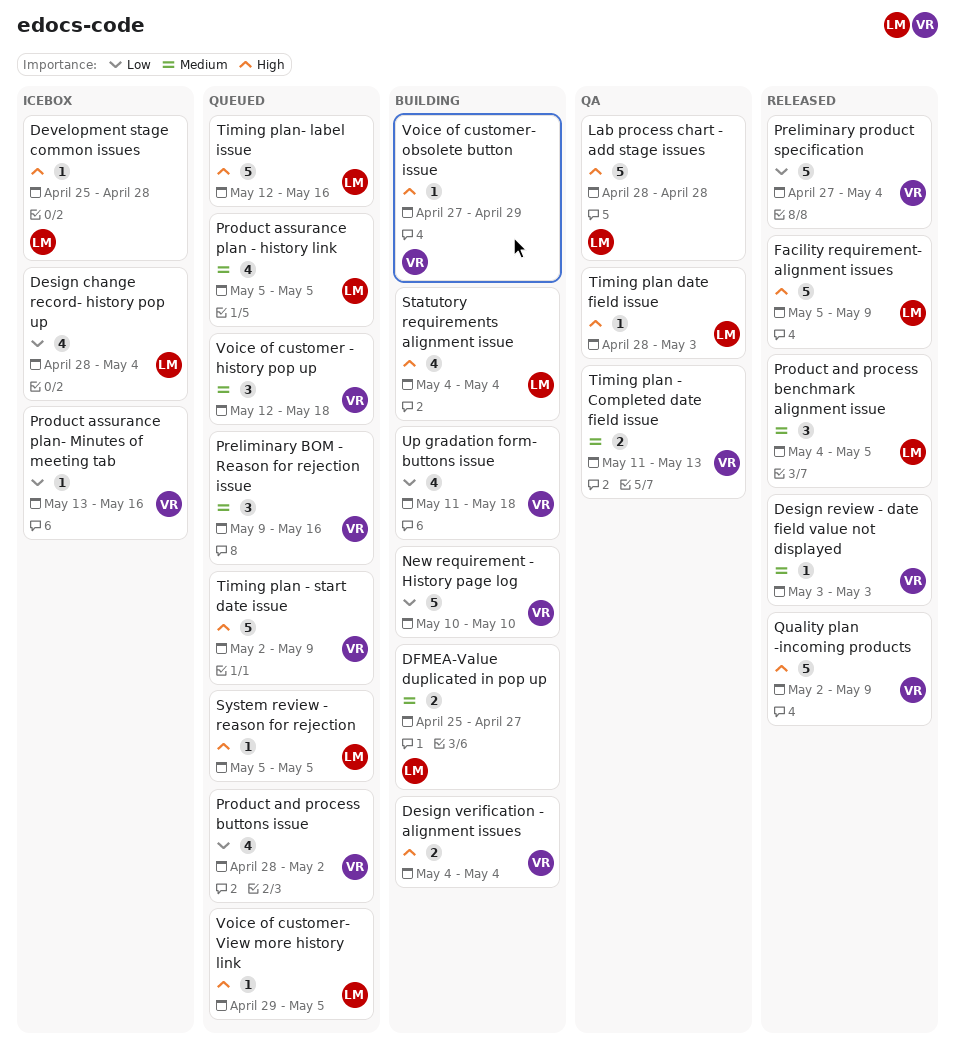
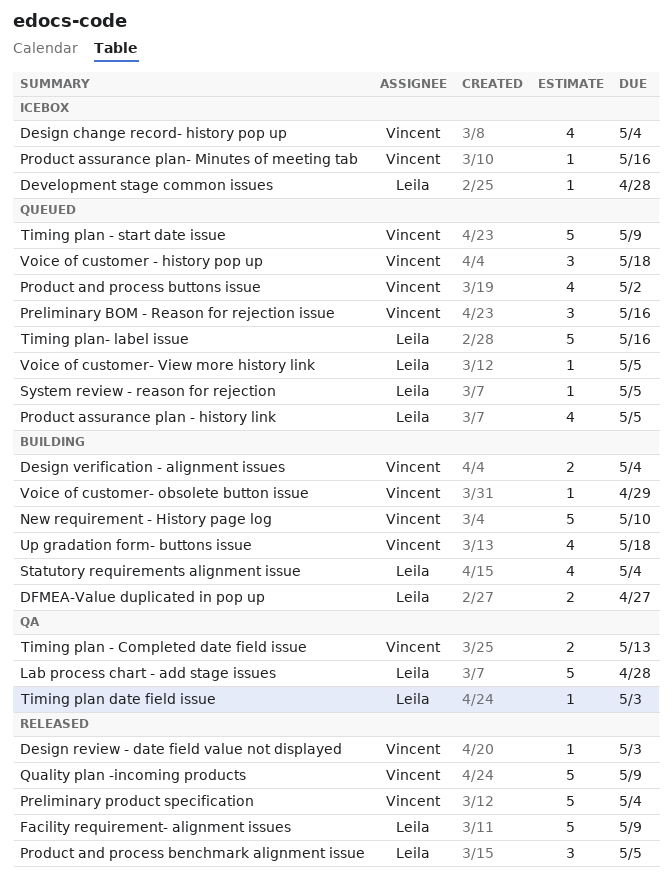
Design change record- history pop up, owner: Leila -> Vincent

